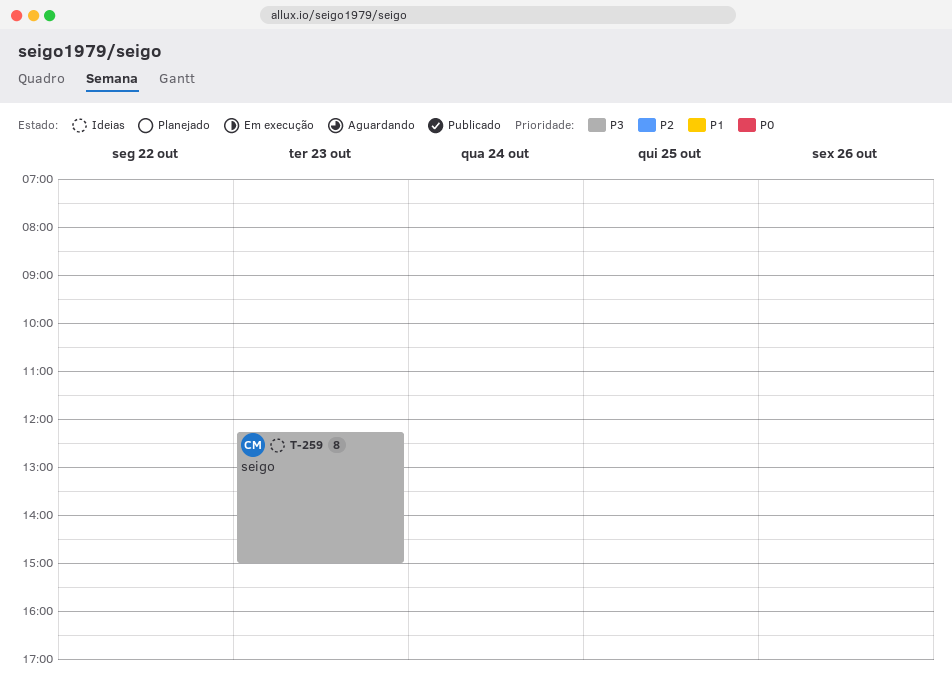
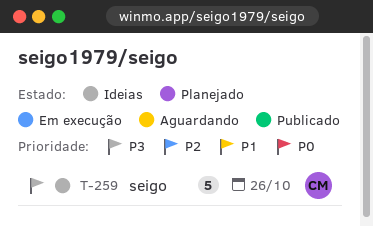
T-259, estimate: 8 -> 5
T-259, day: Oct 23 -> Oct 26

